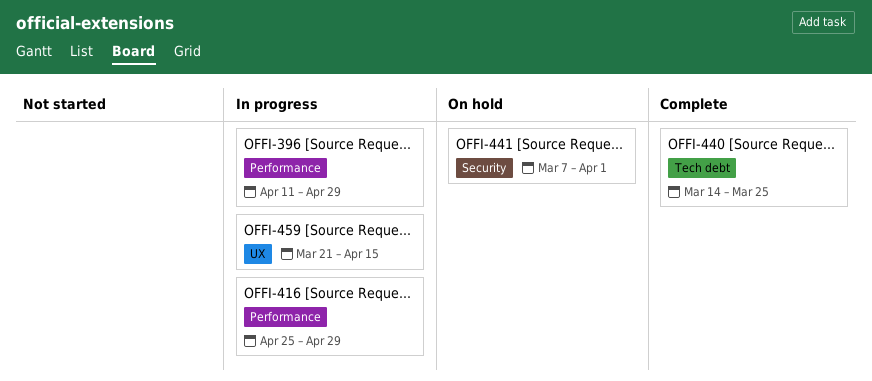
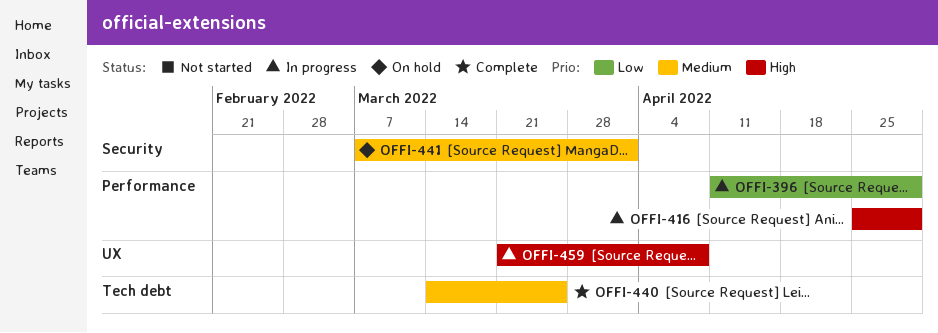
OFFI-459, due: Apr 15 -> Apr 8

